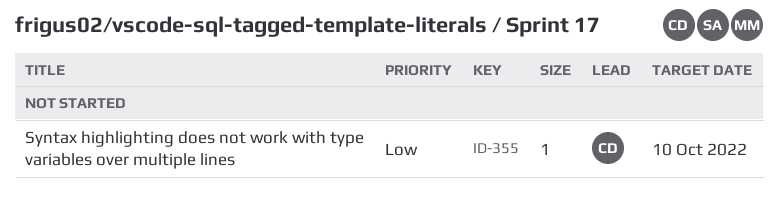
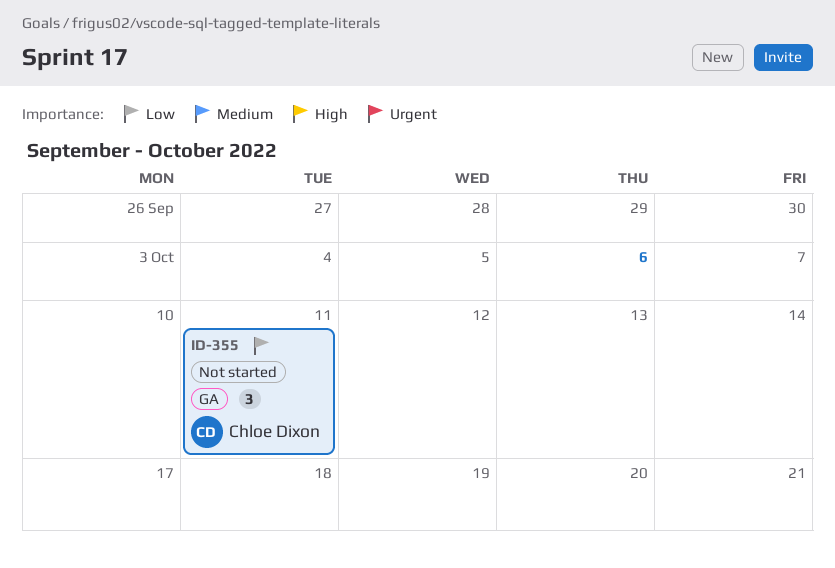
ID-355, estimate: 1 -> 3
ID-355, due: Oct 10 -> Oct 11

